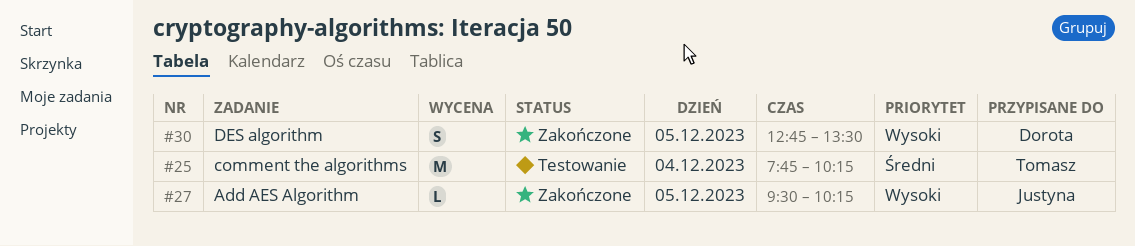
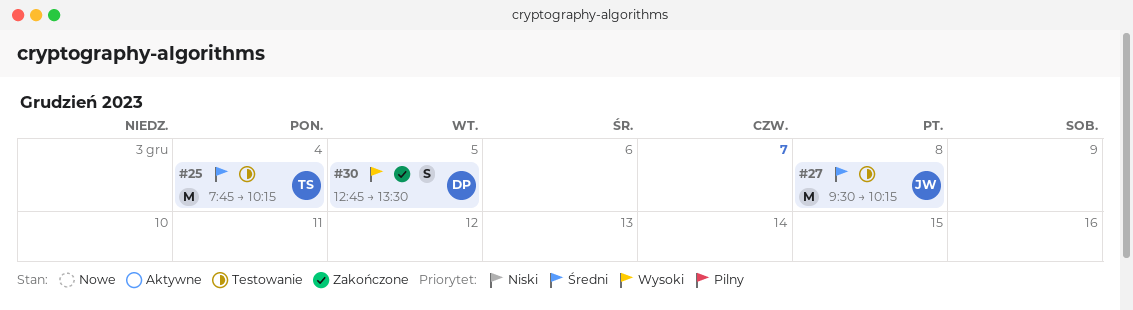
#27, status: Zakończone -> Testowanie
#27, priority: Wysoki -> Średni
#27, estimate: L -> M
#27, day: Dec 5 -> Dec 8

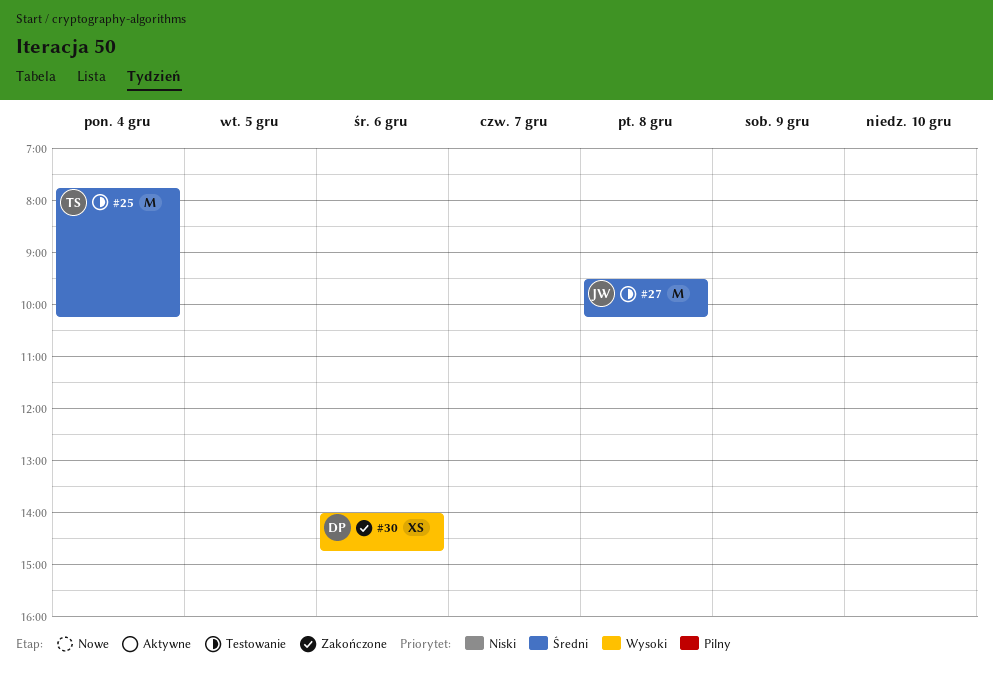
#30, estimate: S -> XS
#30, day: Dec 5 -> Dec 6
#30, begins: 12:45 -> 14:00
#30, ends: 13:30 -> 14:45

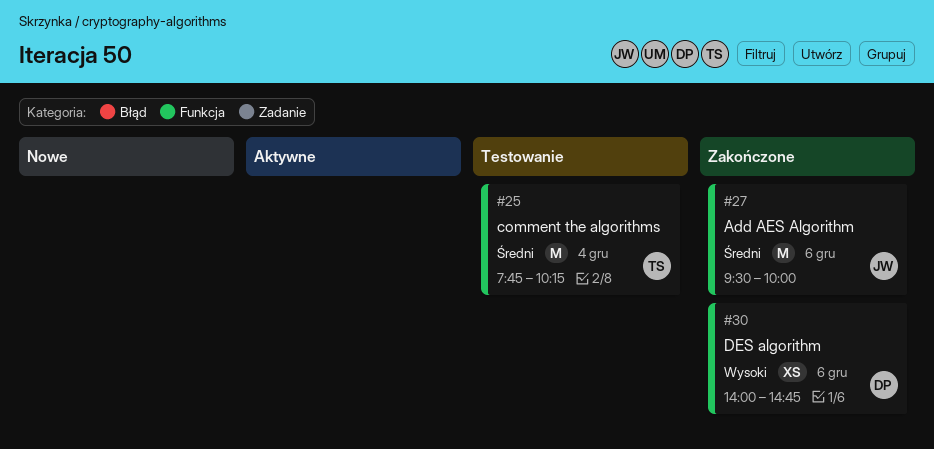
#27, status: Testowanie -> Zakończone
#27, day: Dec 8 -> Dec 6
#27, ends: 10:15 -> 10:00

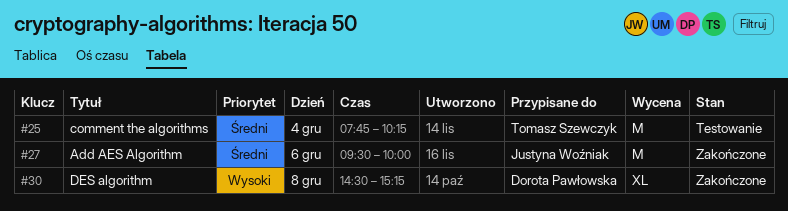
#30, estimate: XS -> XL
#30, day: Dec 6 -> Dec 8
#30, begins: 14:00 -> 14:30
#30, ends: 14:45 -> 15:15

